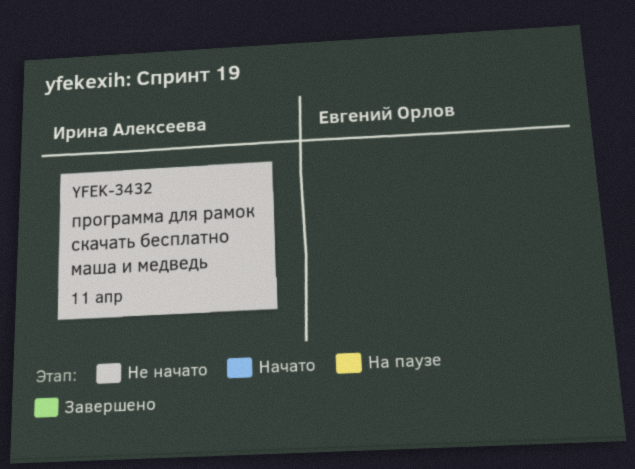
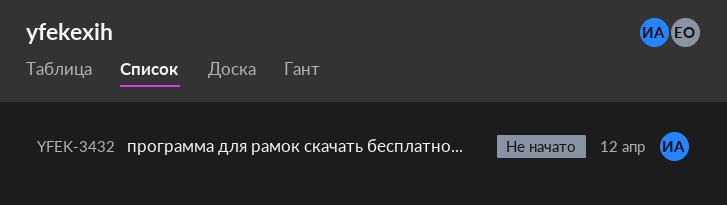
YFEK-3432, due: Apr 11 -> Apr 12

